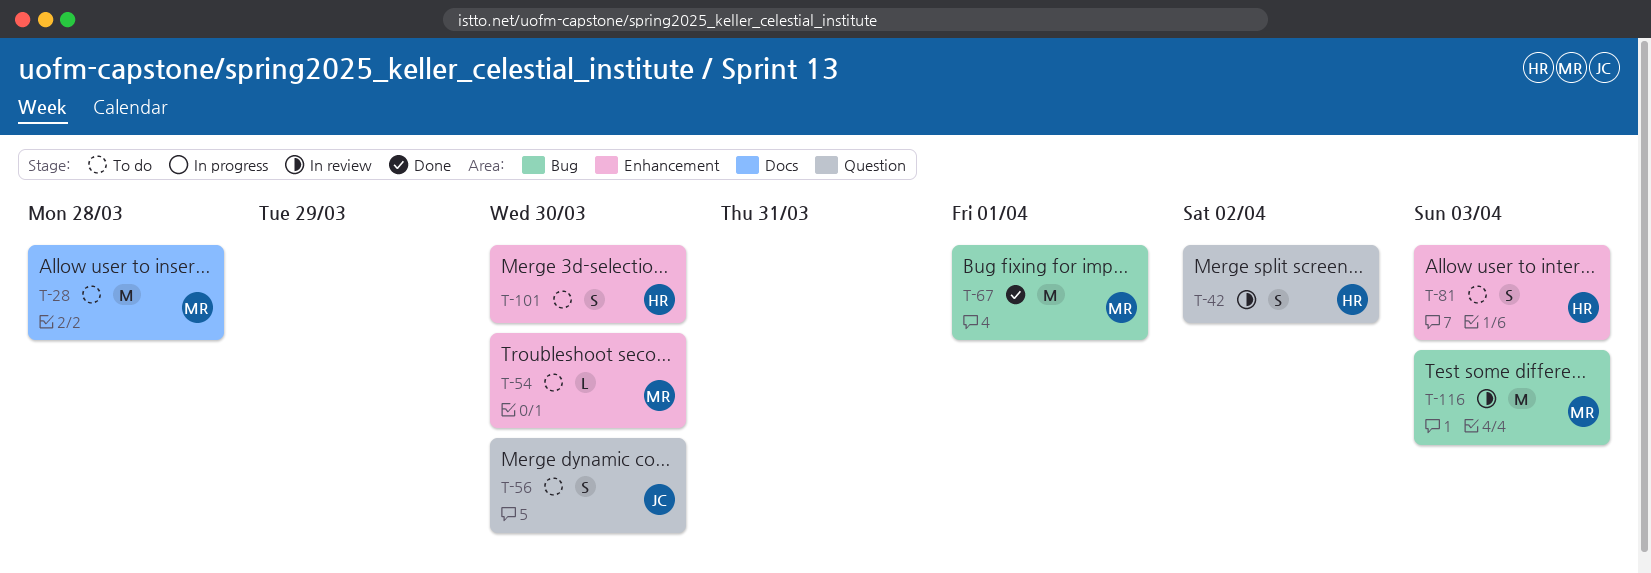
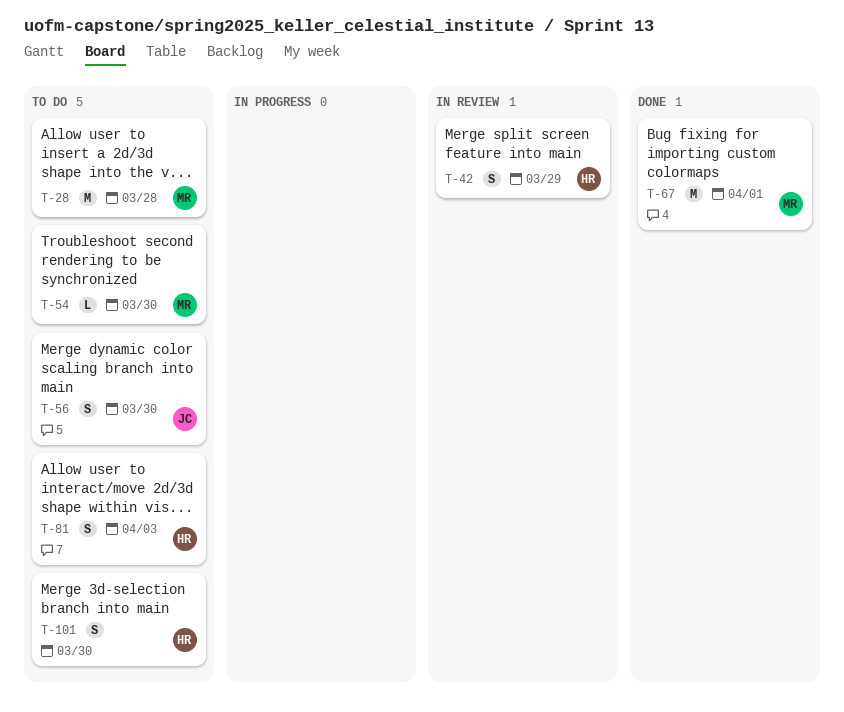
T-42, day: Apr 2 -> Mar 29
T-116: present -> none

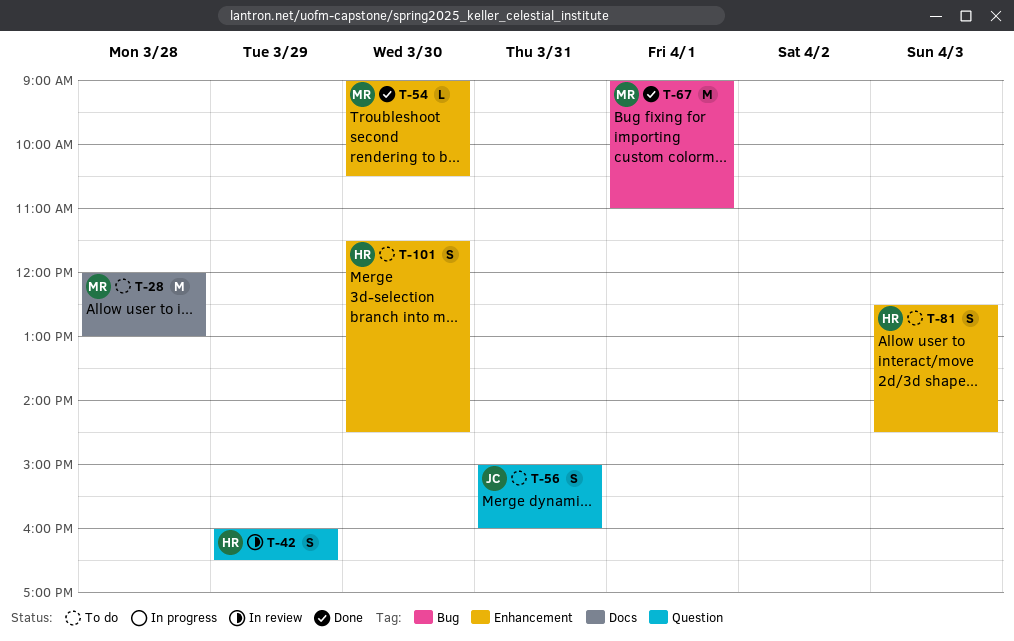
T-54, status: To do -> Done
T-56, day: Mar 30 -> Mar 31

